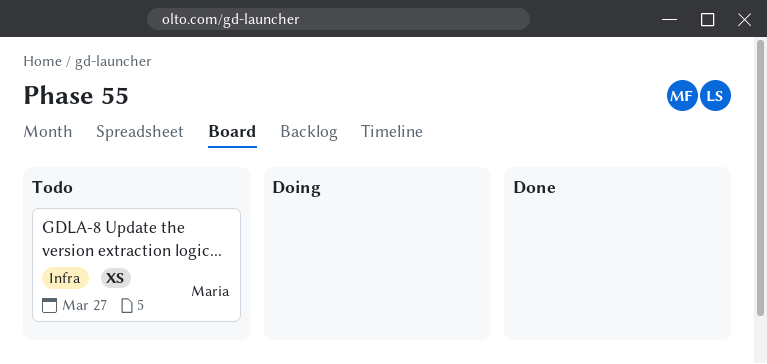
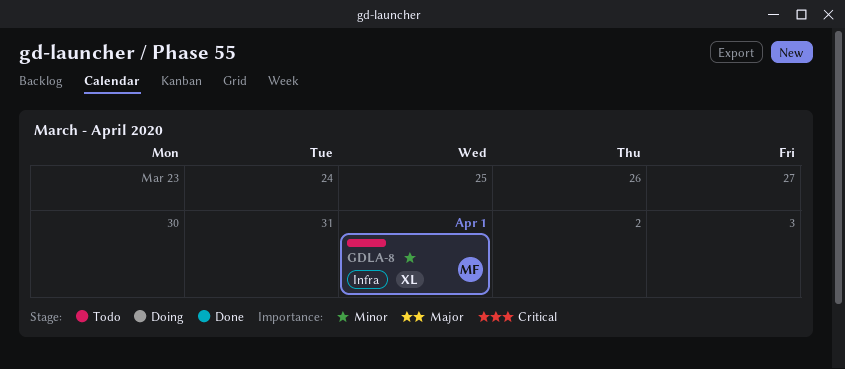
GDLA-8, estimate: XS -> XL
GDLA-8, due: Mar 27 -> Apr 1

